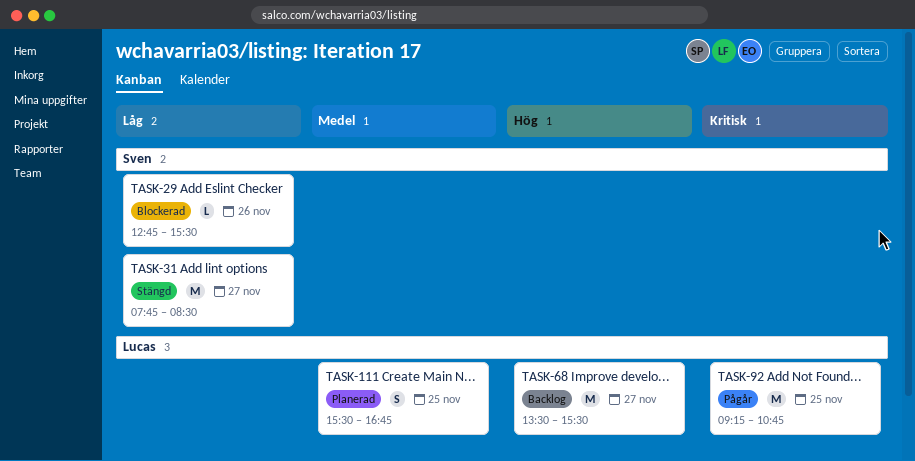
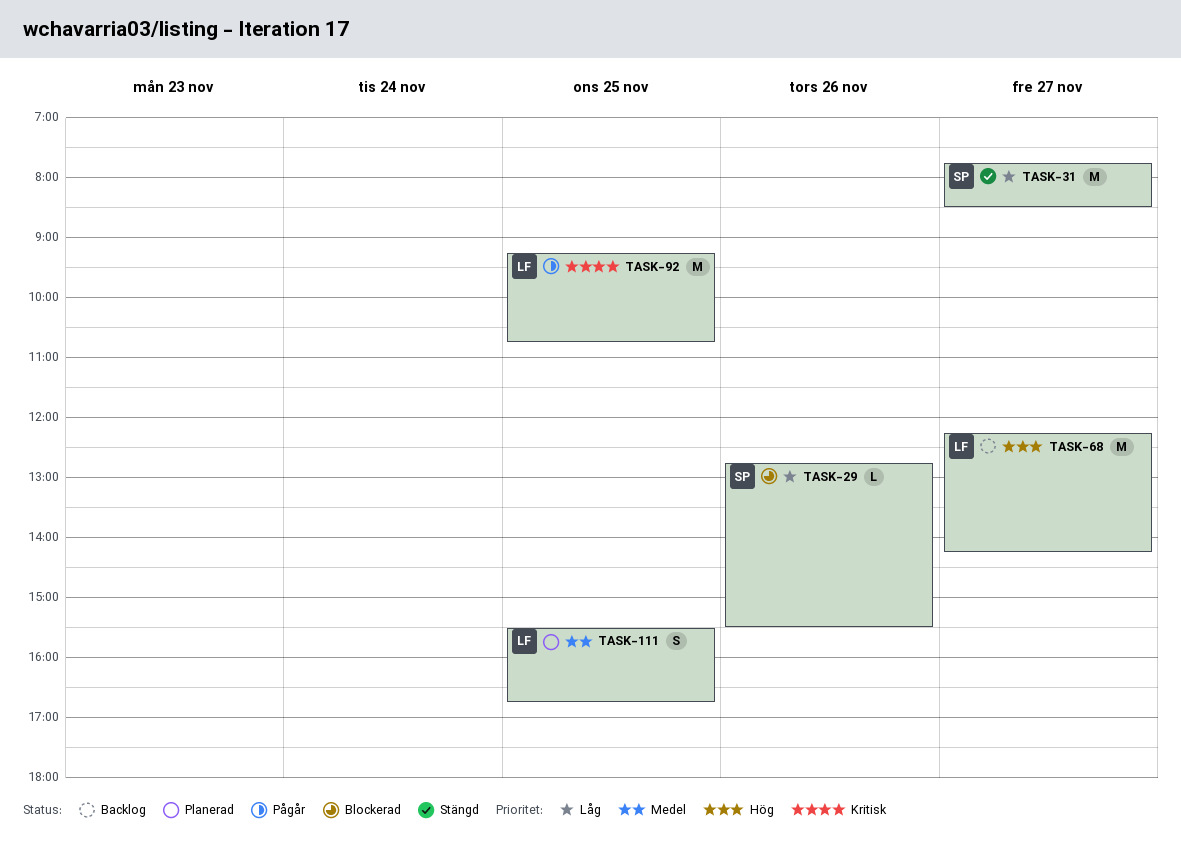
TASK-68, begins: 13:30 -> 12:15
TASK-68, ends: 15:30 -> 14:15

